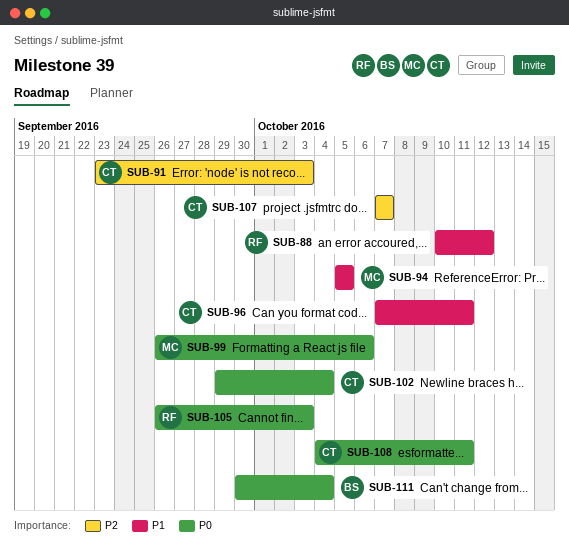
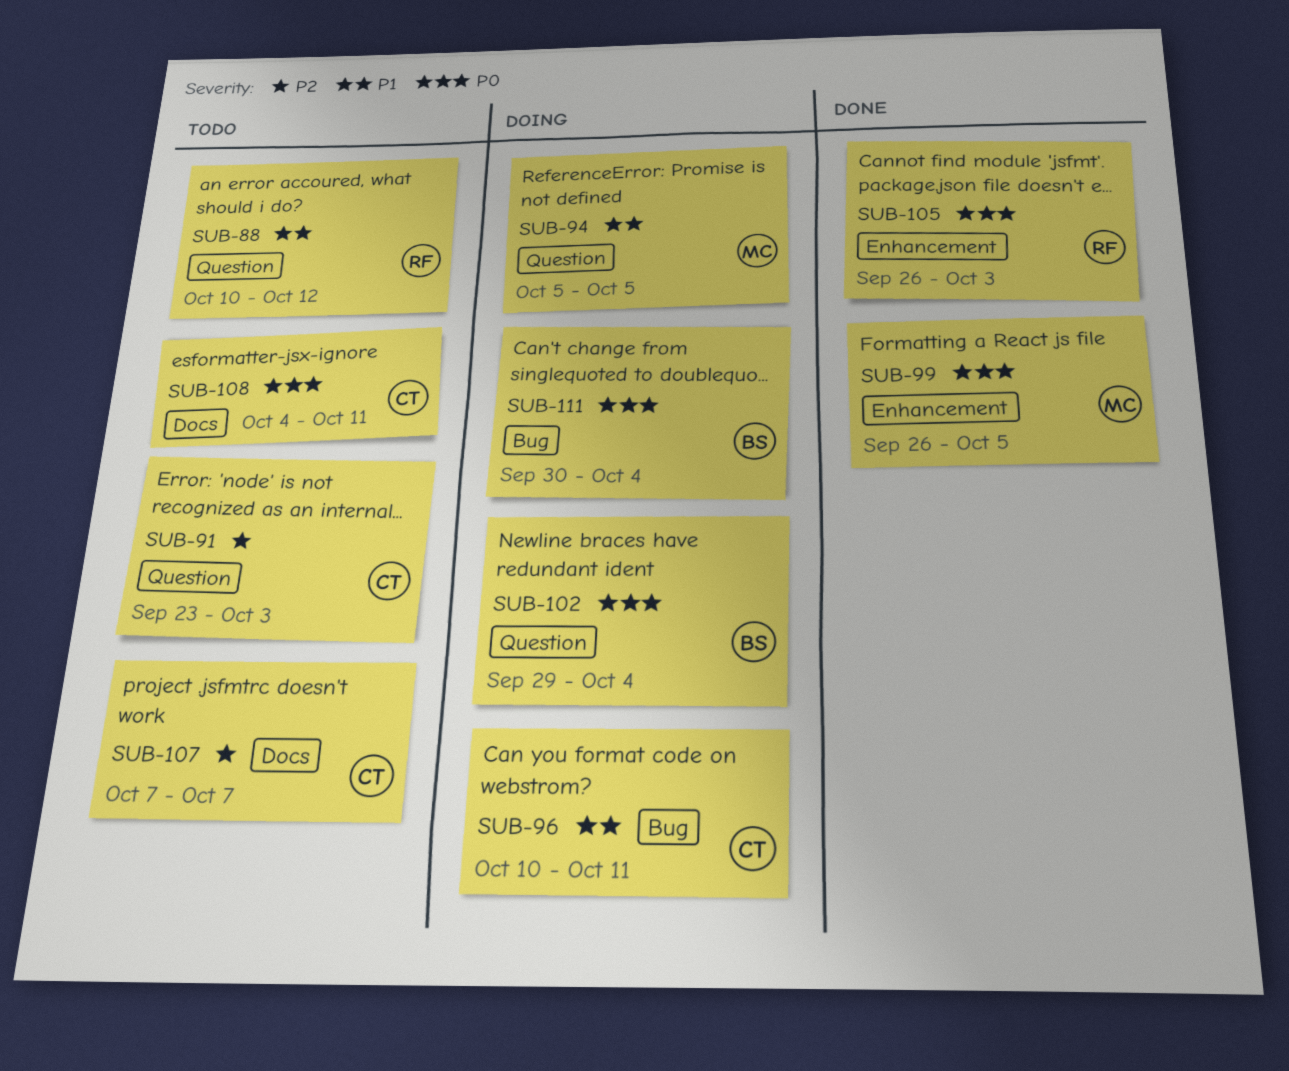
SUB-96, start: Oct 7 -> Oct 10
SUB-99, due: Oct 6 -> Oct 5
SUB-102, owner: CT -> BS

